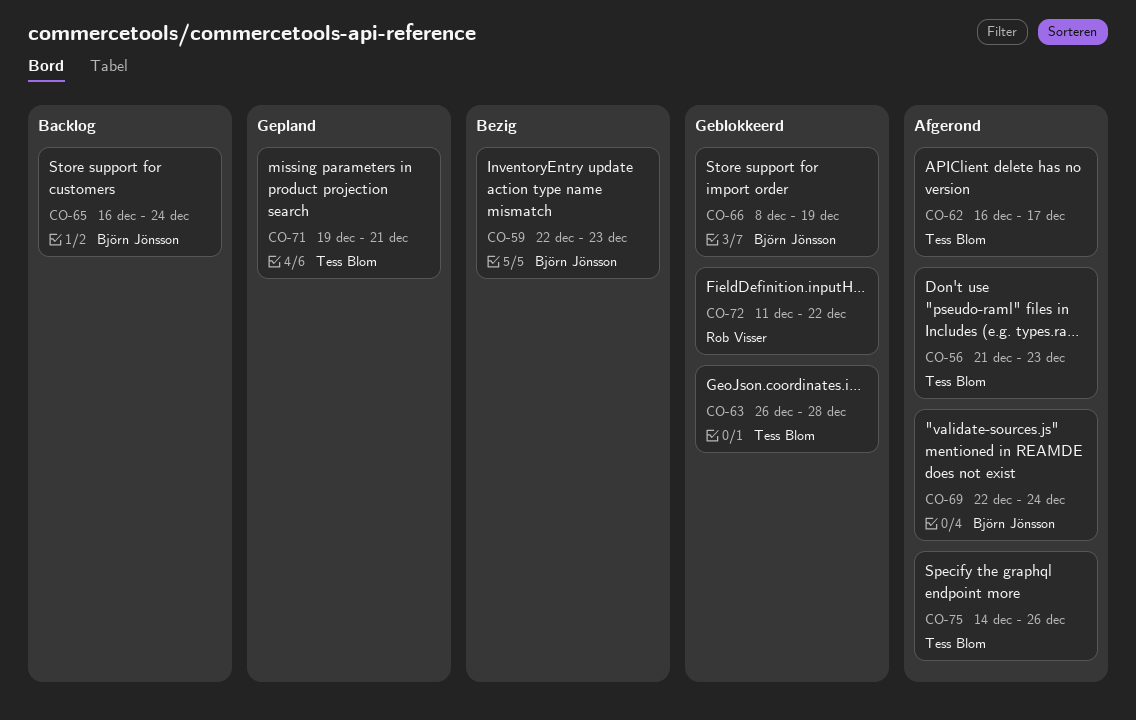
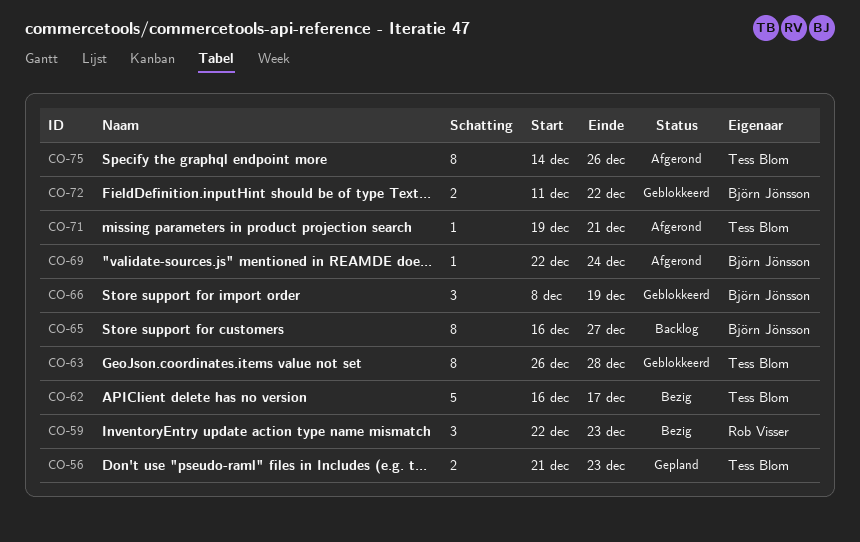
CO-56, status: Afgerond -> Gepland
CO-59, owner: Björn Jönsson -> Rob Visser
CO-62, status: Afgerond -> Bezig
CO-65, due: Dec 24 -> Dec 27
CO-71, status: Gepland -> Afgerond
CO-72, owner: Rob Visser -> Björn Jönsson

